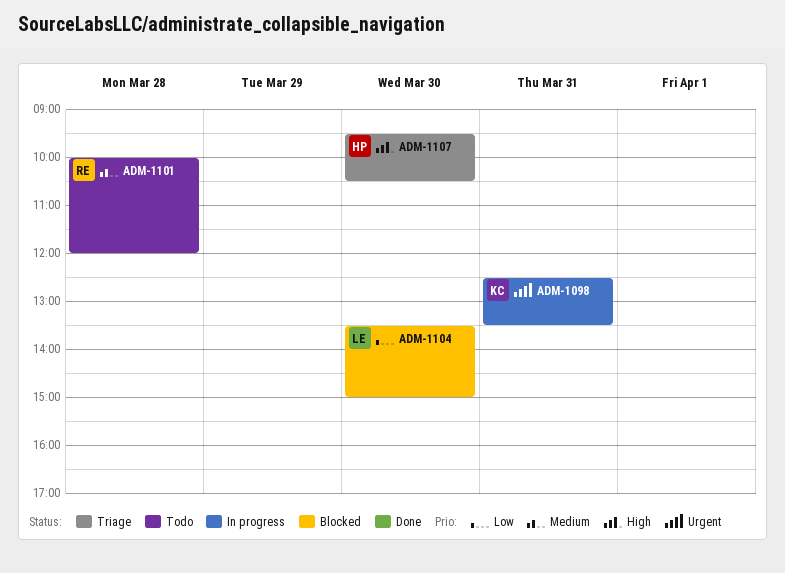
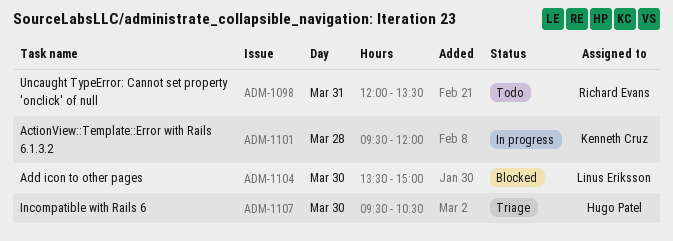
ADM-1098, status: In progress -> Todo
ADM-1098, owner: Kenneth Cruz -> Richard Evans
ADM-1098, begins: 12:30 -> 12:00
ADM-1101, status: Todo -> In progress
ADM-1101, owner: Richard Evans -> Kenneth Cruz
ADM-1101, begins: 10:00 -> 09:30

